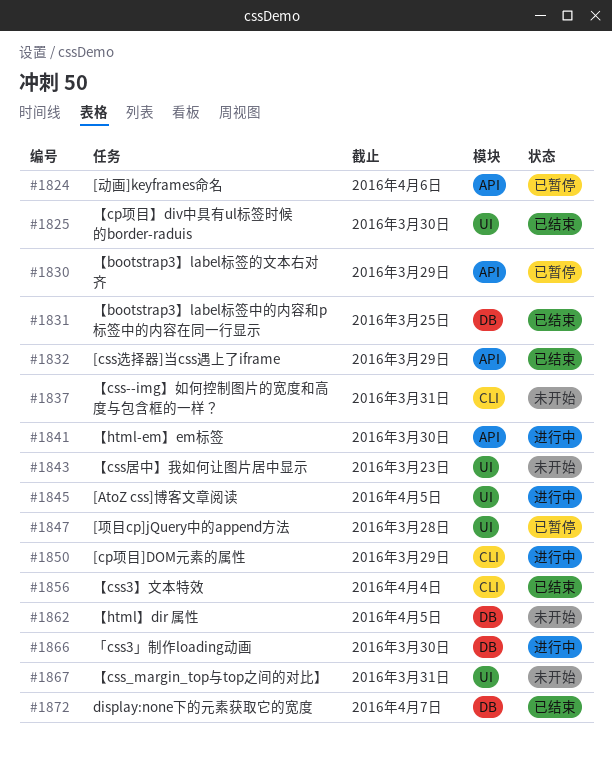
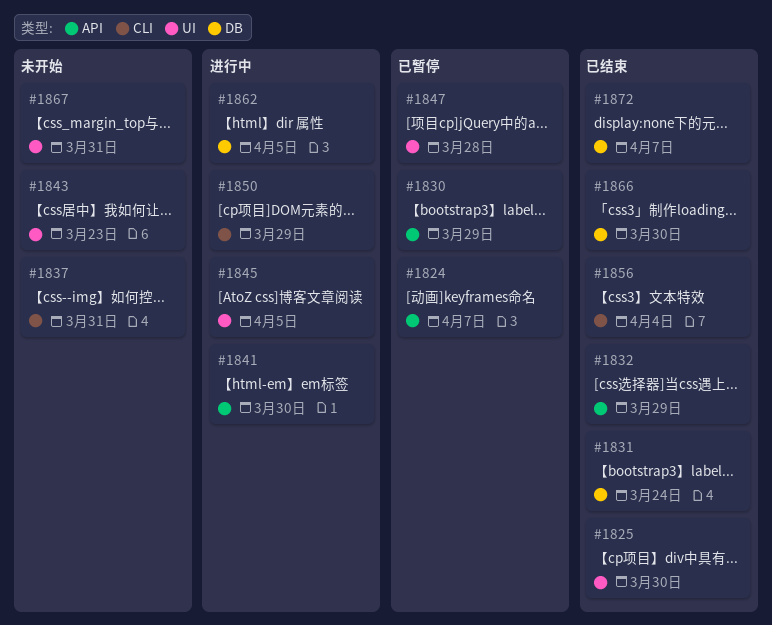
#1824, due: Apr 6 -> Apr 7
#1831, due: Mar 25 -> Mar 24
#1862, status: 未开始 -> 进行中
#1866, status: 进行中 -> 已结束

